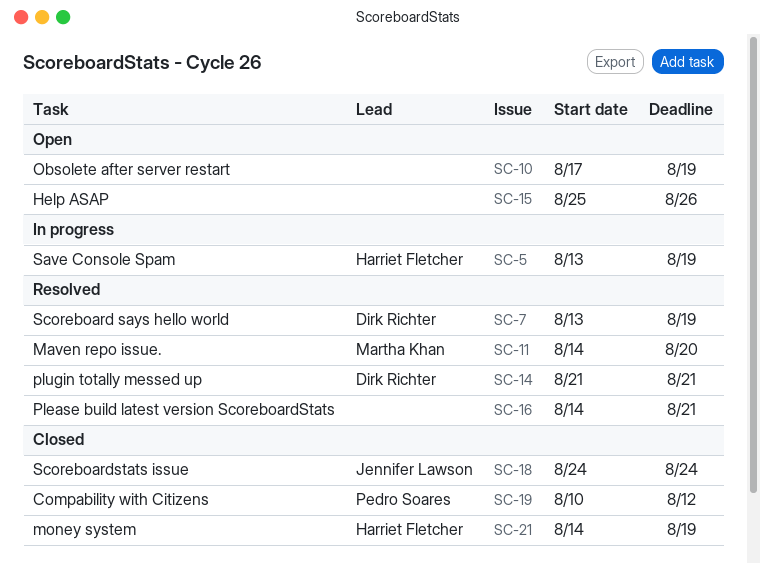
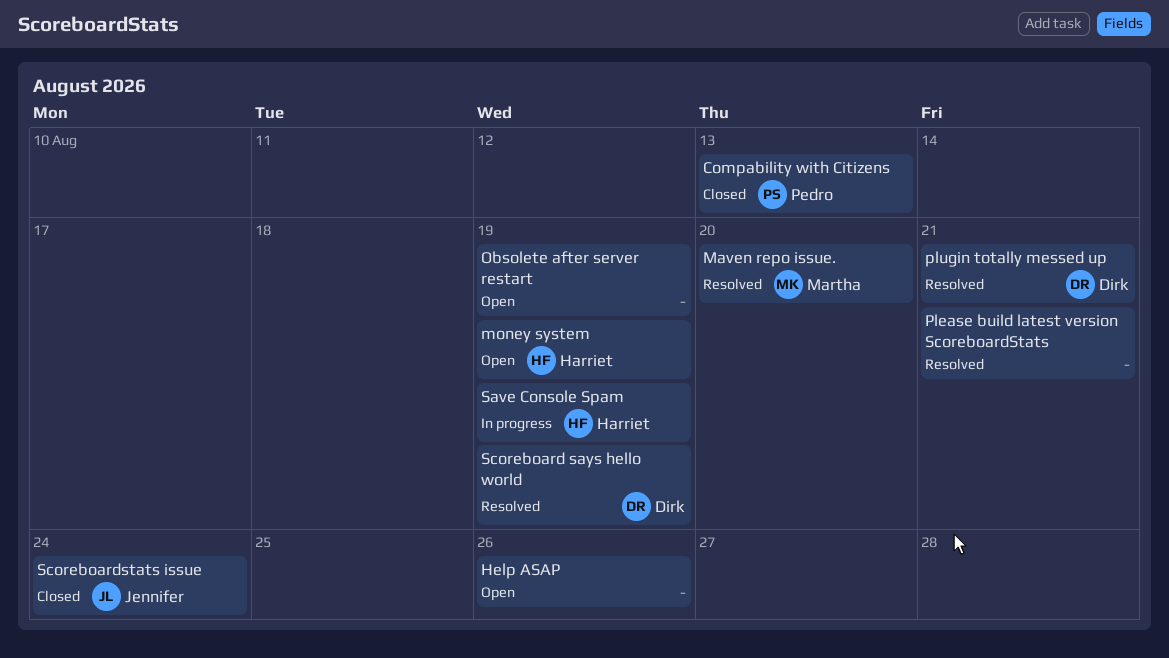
Compability with Citizens, due: Aug 12 -> Aug 13
money system, status: Closed -> Open

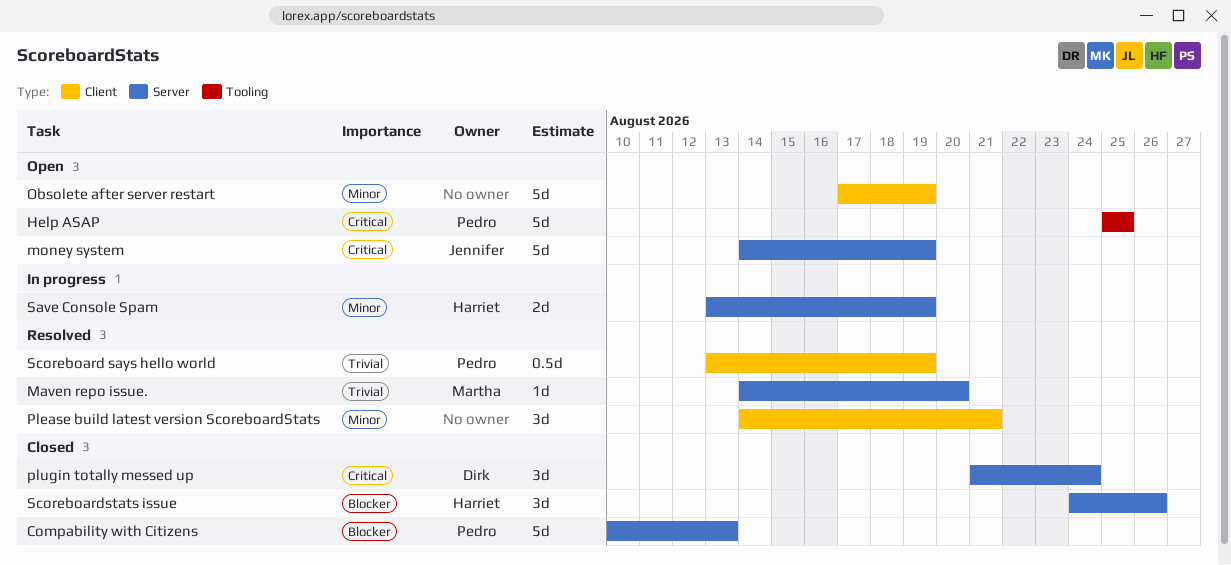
Help ASAP, owner: none -> Pedro
Help ASAP, due: Aug 26 -> Aug 25
money system, owner: Harriet -> Jennifer
plugin totally messed up, status: Resolved -> Closed
plugin totally messed up, due: Aug 21 -> Aug 24
Scoreboard says hello world, owner: Dirk -> Pedro
Scoreboardstats issue, owner: Jennifer -> Harriet
Scoreboardstats issue, due: Aug 24 -> Aug 26

